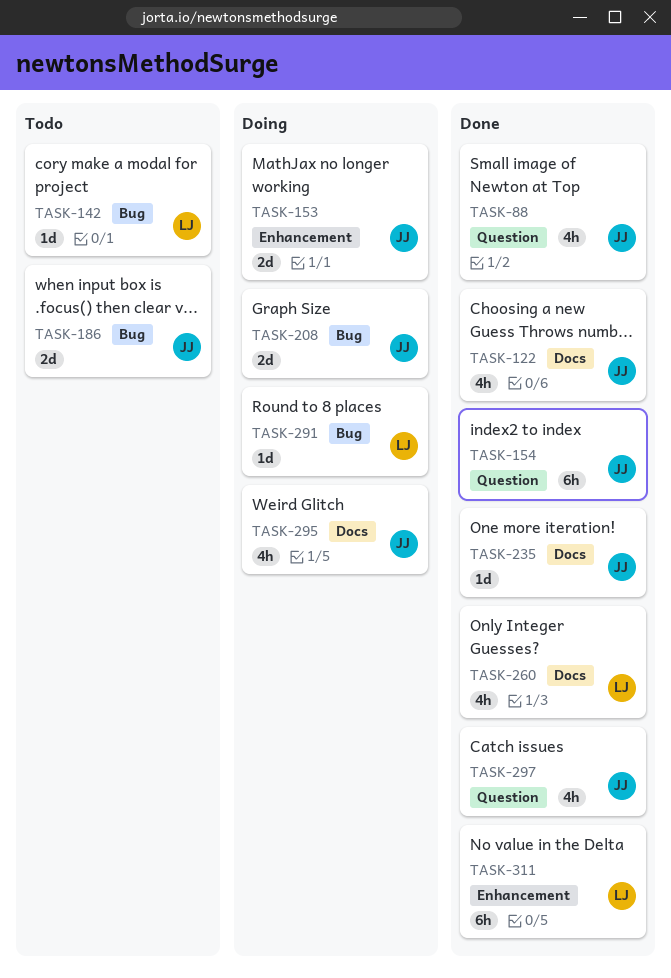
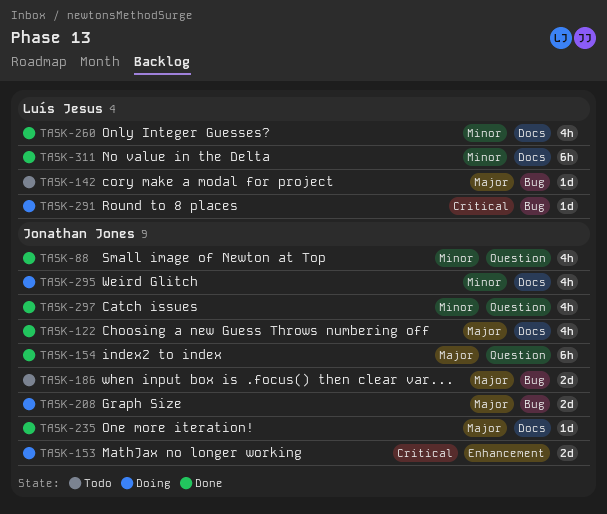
TASK-311, label: Enhancement -> Docs

